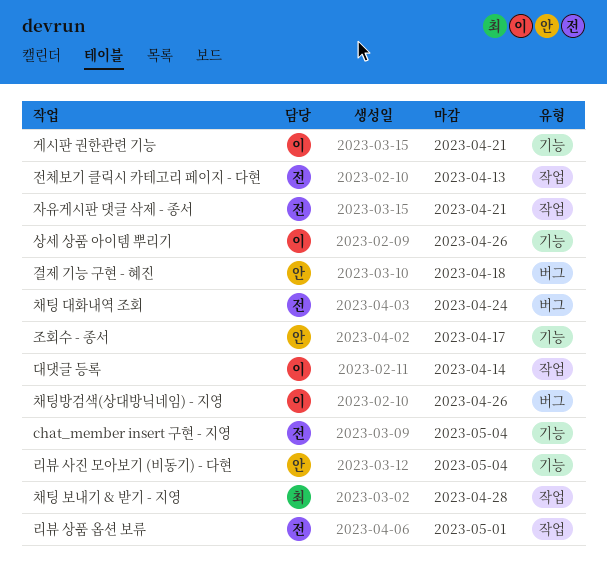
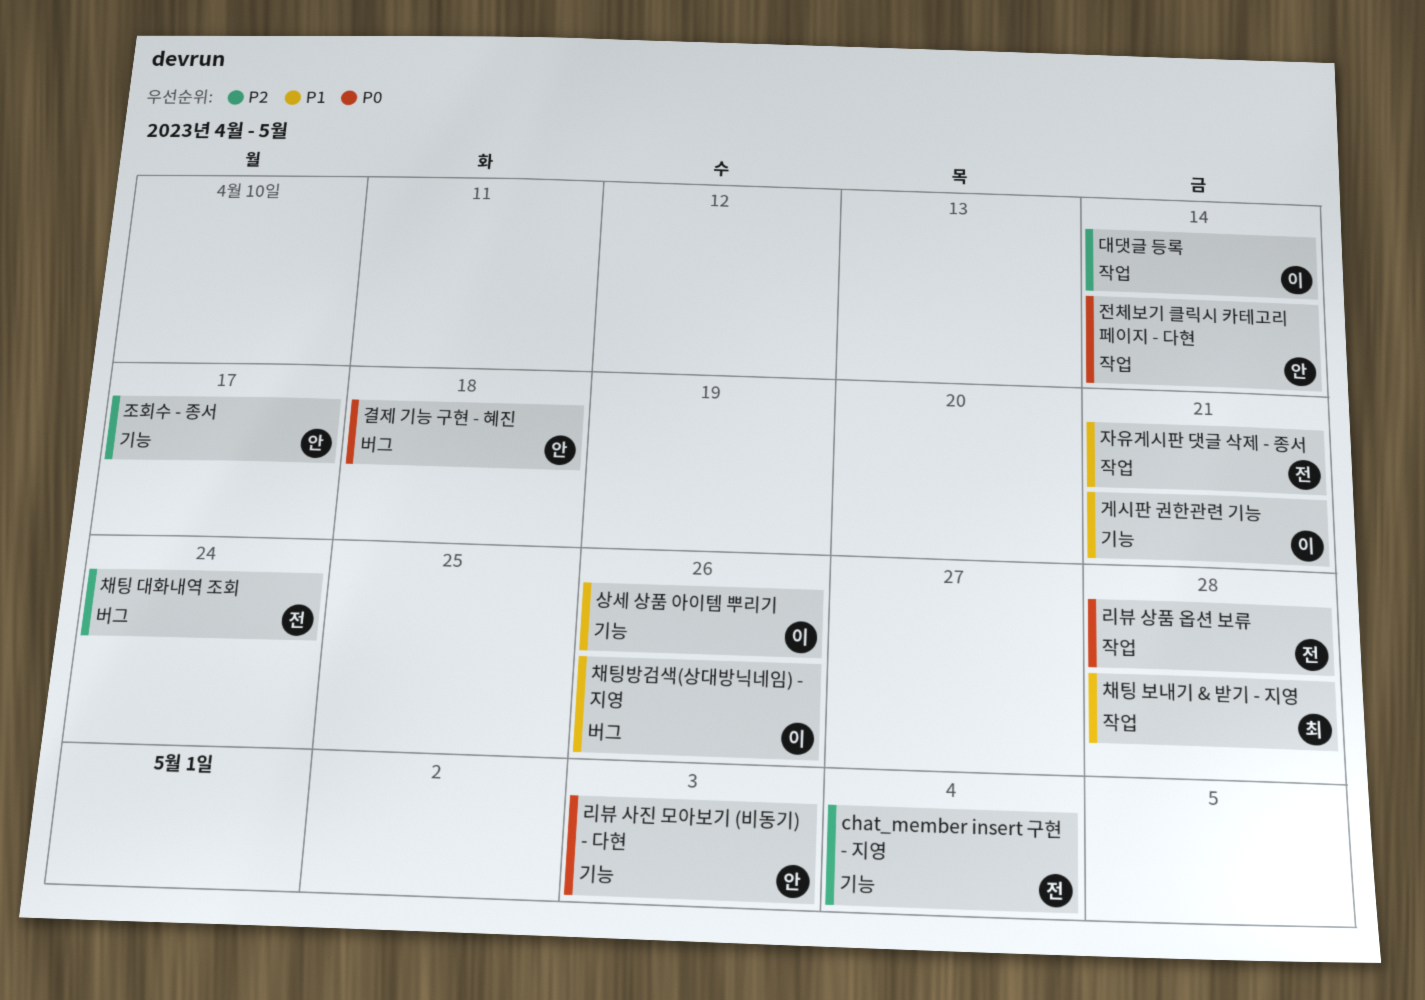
리뷰 사진 모아보기 (비동기) - 다현, due: May 4 -> May 3
리뷰 상품 옵션 보류, due: May 1 -> Apr 28
전체보기 클릭시 카테고리 페이지 - 다현, owner: 전 -> 안
전체보기 클릭시 카테고리 페이지 - 다현, due: Apr 13 -> Apr 14

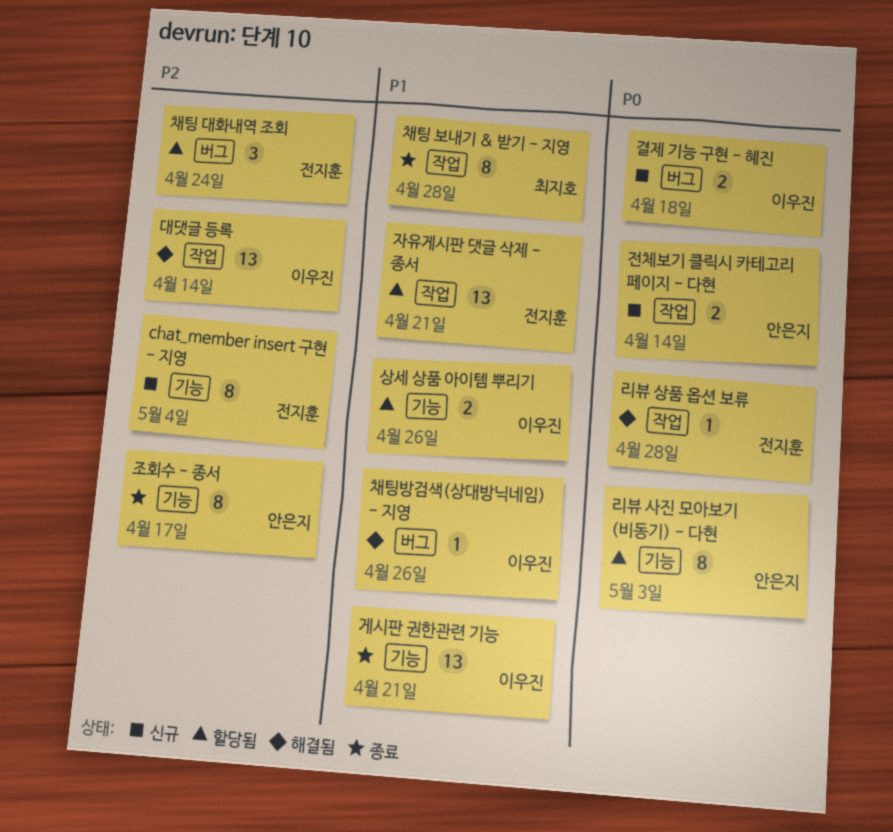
결제 기능 구현 - 혜진, owner: 안은지 -> 이우진

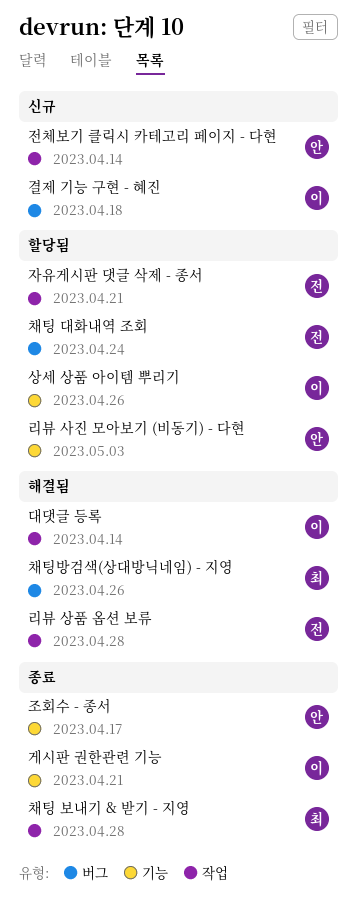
chat_member insert 구현 - 지영: present -> none
채팅방검색(상대방닉네임) - 지영, owner: 이우진 -> 최지호

